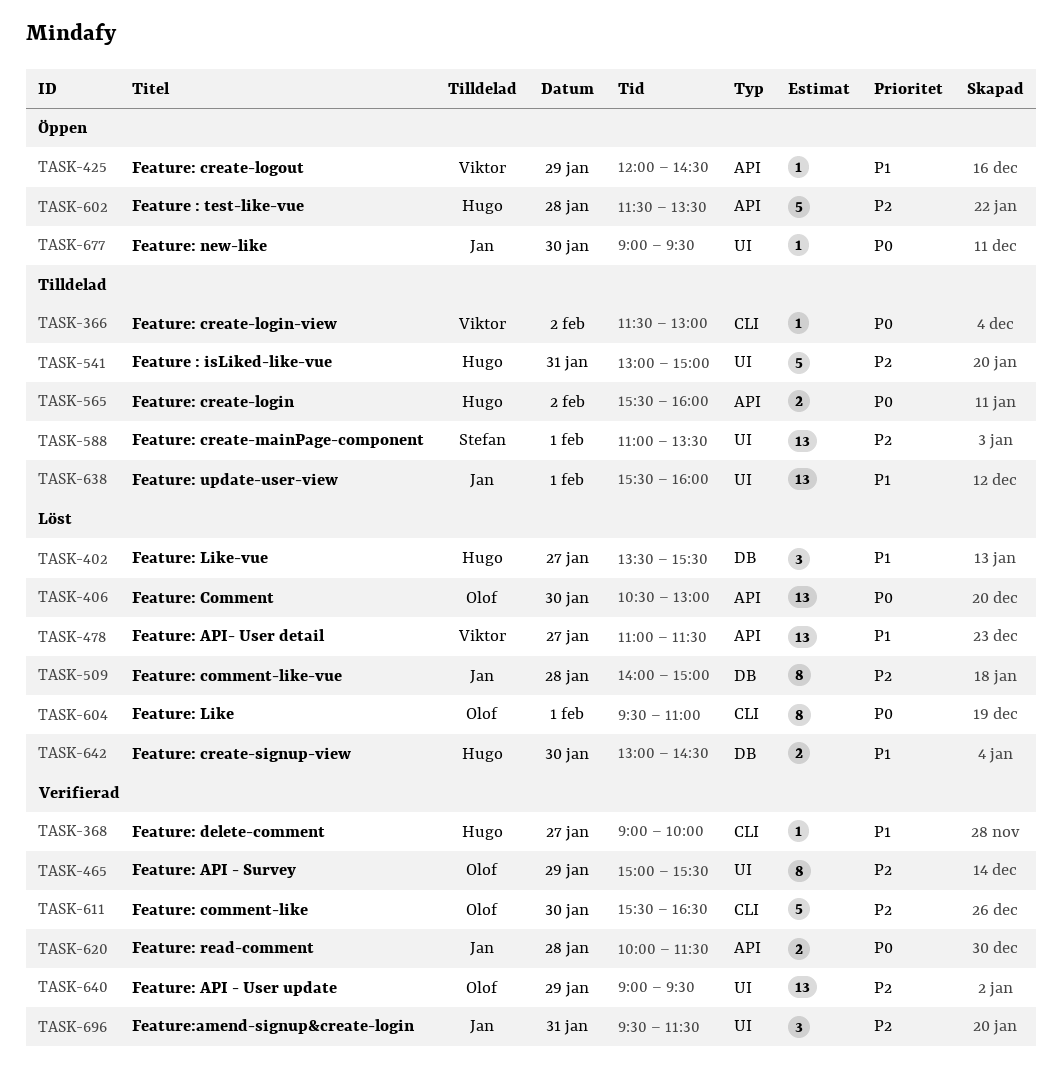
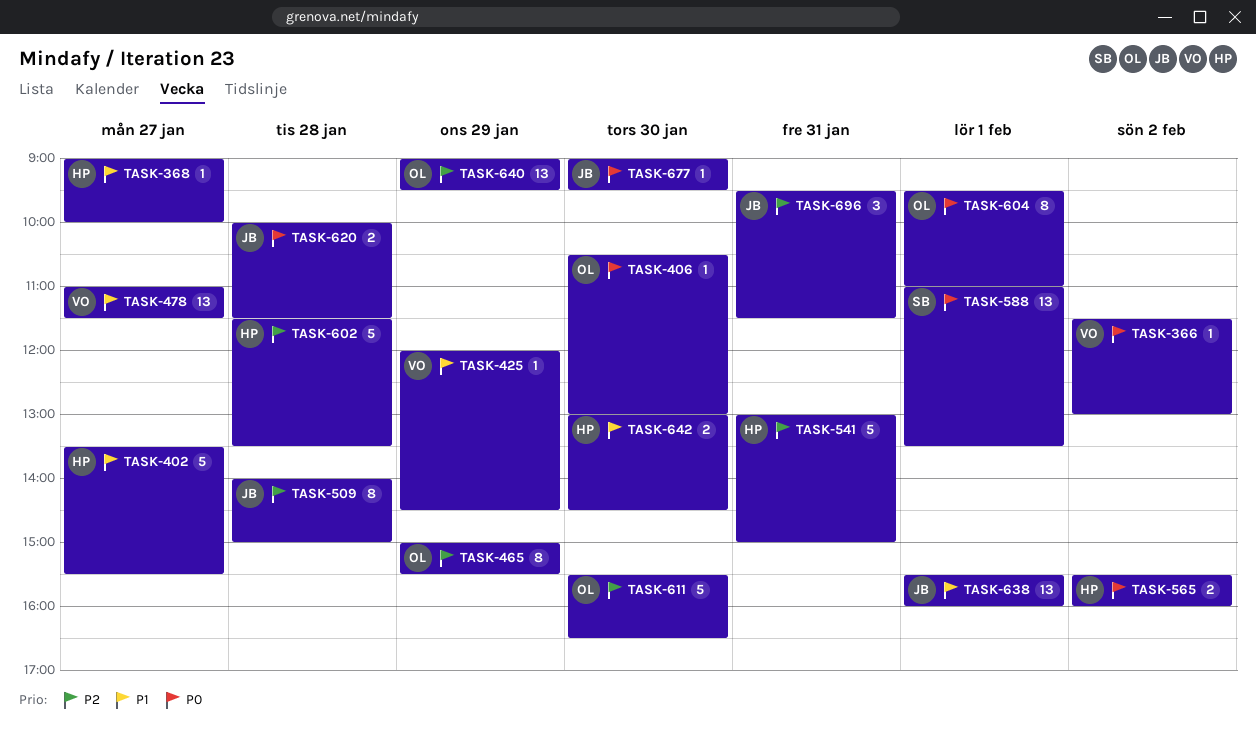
TASK-402, estimate: 3 -> 5
TASK-406, estimate: 13 -> 1
TASK-588, priority: P2 -> P0

